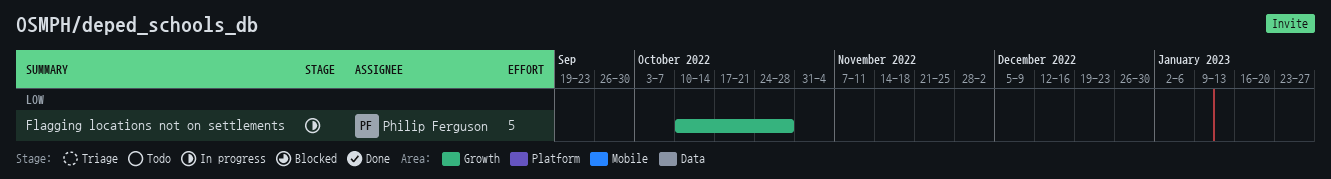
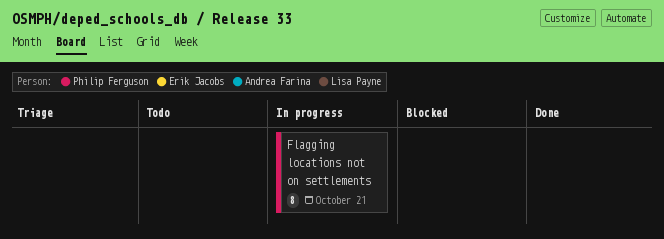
Flagging locations not on settlements, estimate: 5 -> 8
Flagging locations not on settlements, due: Oct 28 -> Oct 21

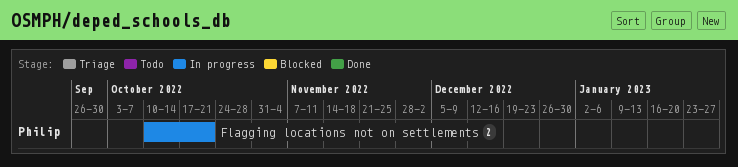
Flagging locations not on settlements, estimate: 8 -> 2

